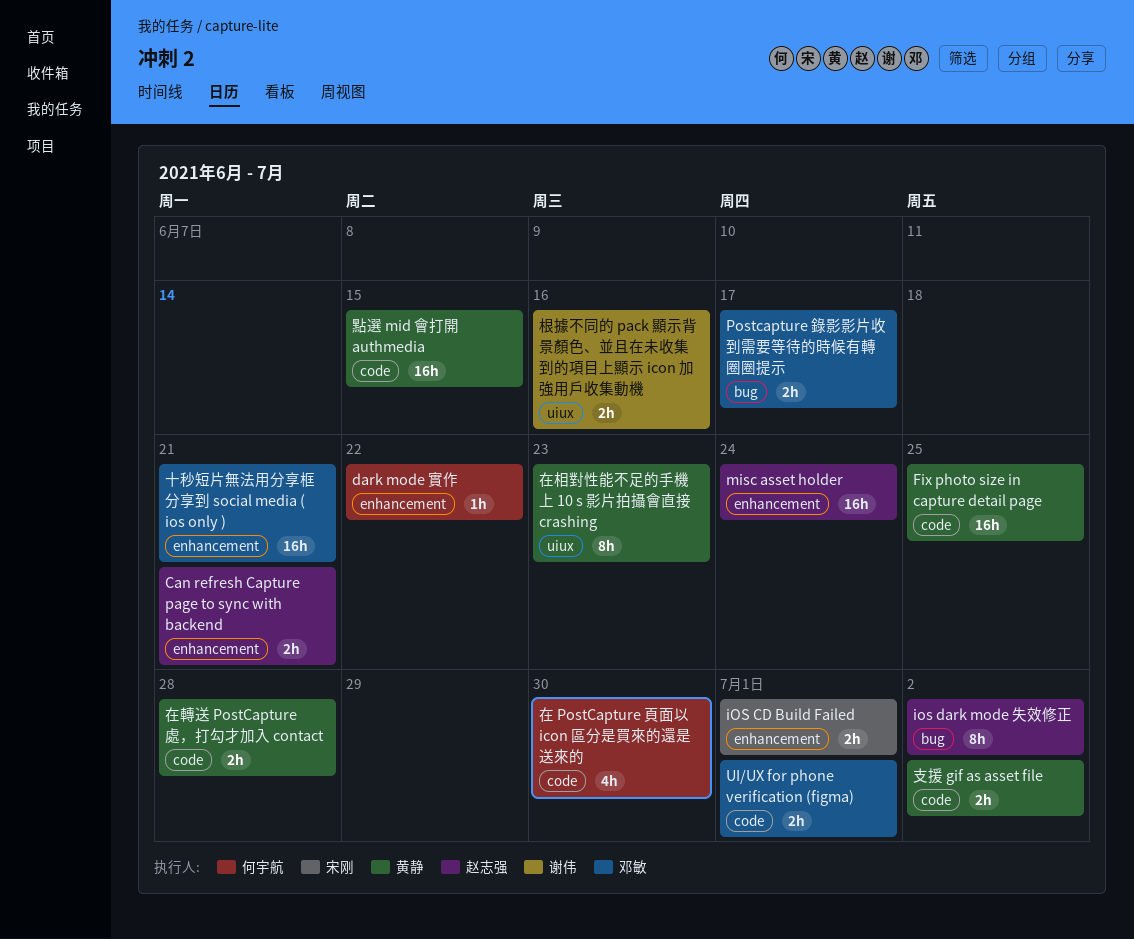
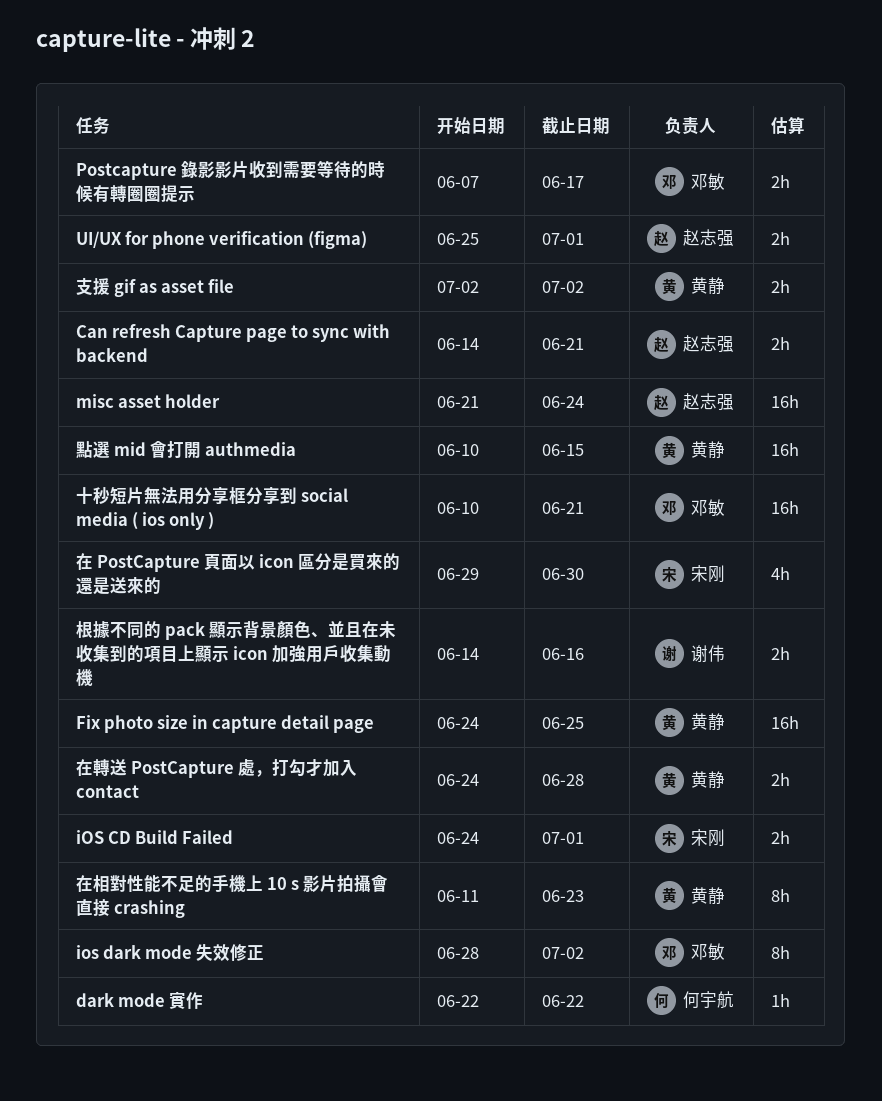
ios dark mode 失效修正, owner: 赵志强 -> 邓敏
UI/UX for phone verification (figma), owner: 邓敏 -> 赵志强
在 PostCapture 頁面以 icon 區分是買來的還是送來的, owner: 何宇航 -> 宋刚

